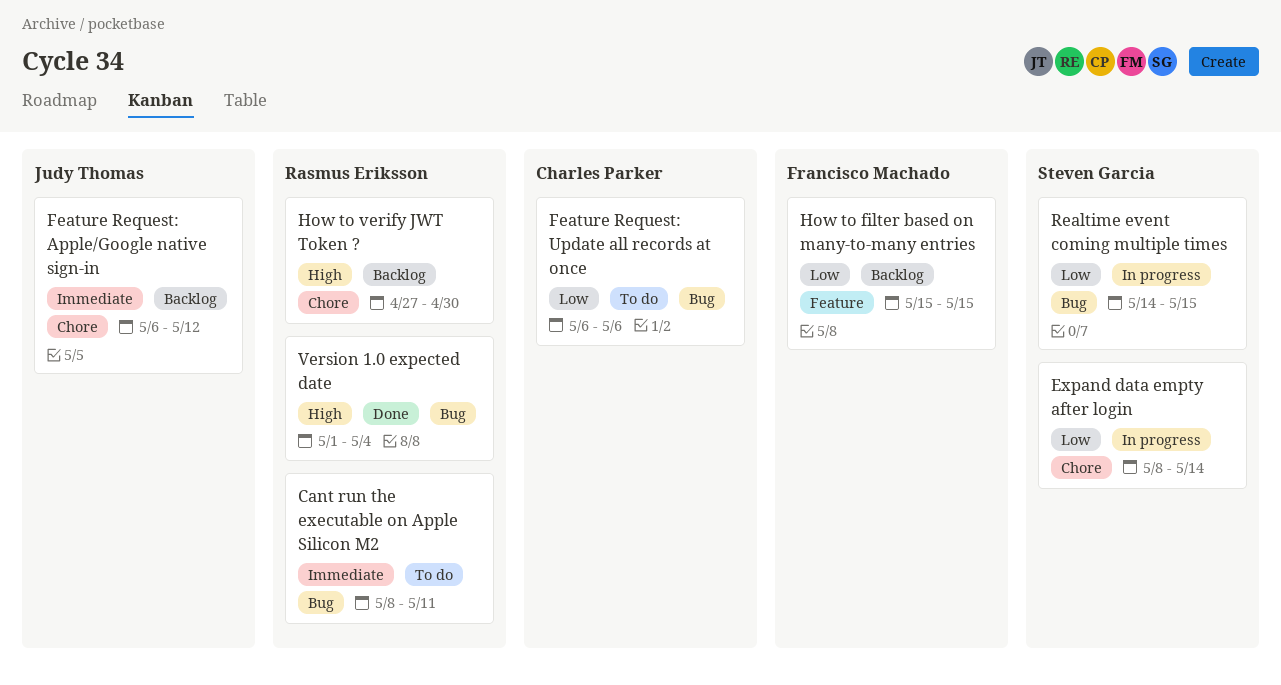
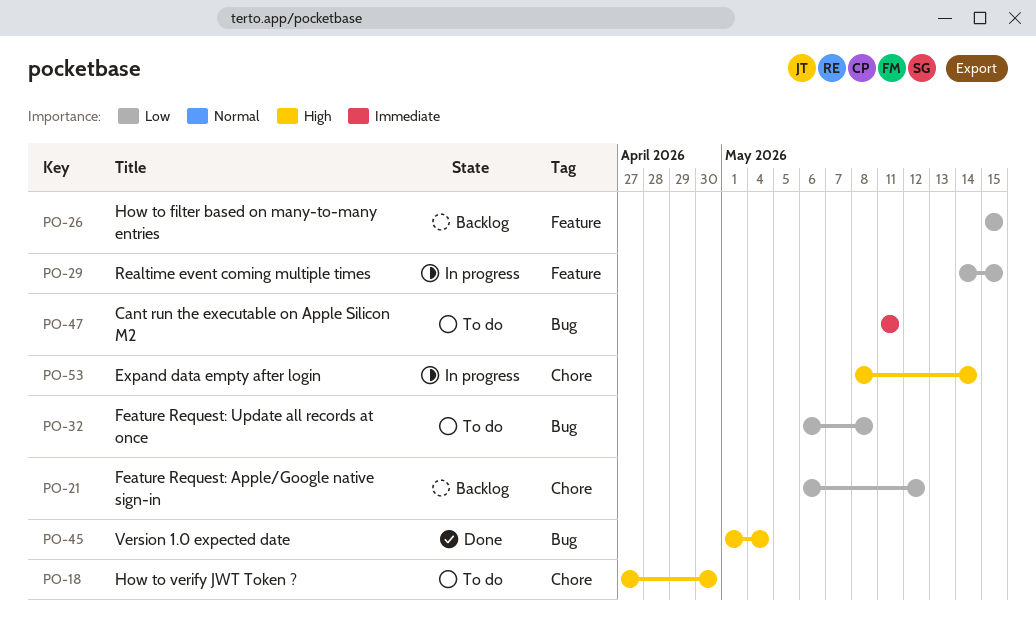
Cant run the executable on Apple Silicon M2, start: May 8 -> May 11
Expand data empty after login, priority: Low -> High
Feature Request: Apple/Google native sign-in, priority: Immediate -> Low
Feature Request: Update all records at once, due: May 6 -> May 8
How to verify JWT Token ?, status: Backlog -> To do
Realtime event coming multiple times, label: Bug -> Feature

